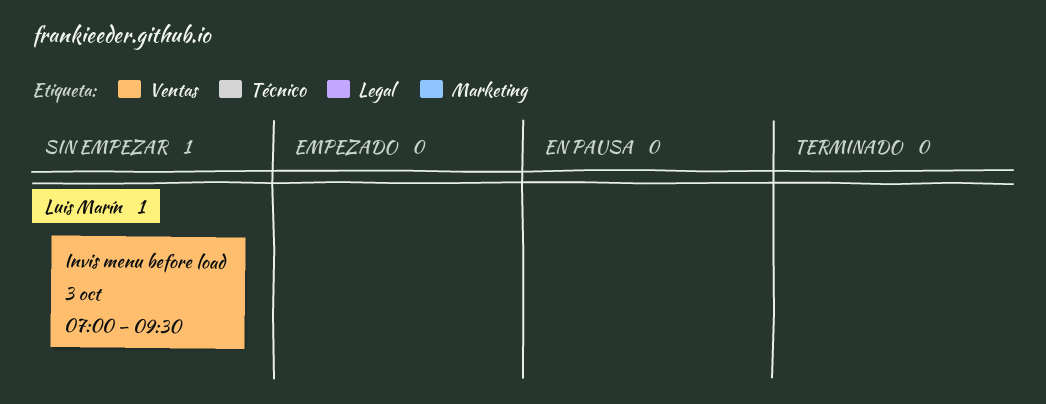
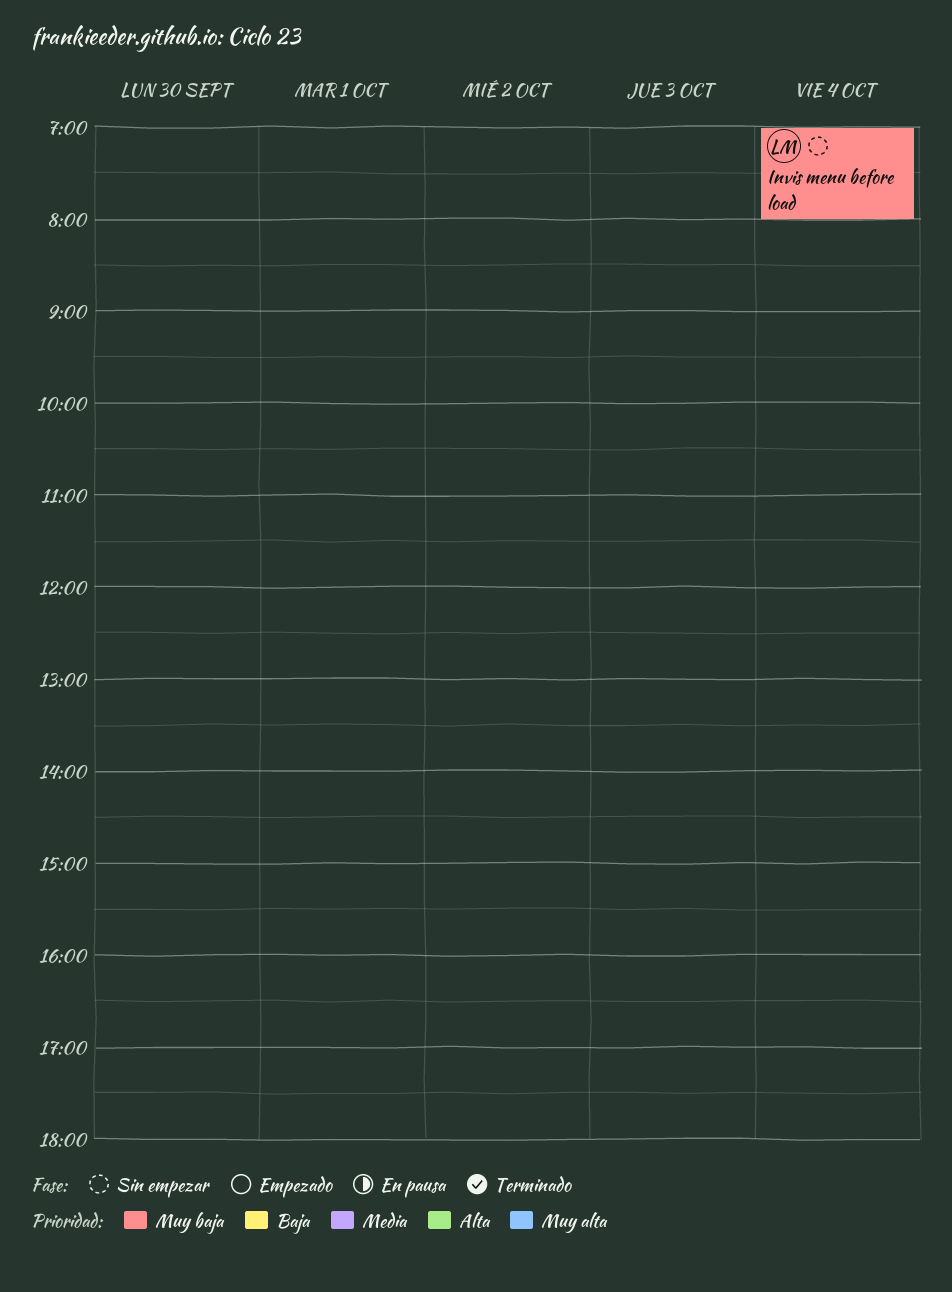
Invis menu before load, day: Oct 3 -> Oct 4
Invis menu before load, ends: 09:30 -> 08:00

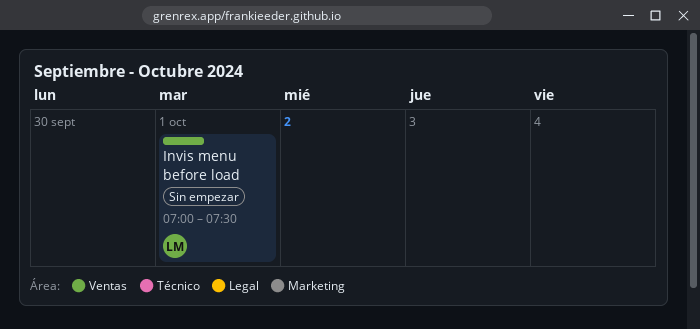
Invis menu before load, day: Oct 4 -> Oct 1
Invis menu before load, ends: 08:00 -> 07:30

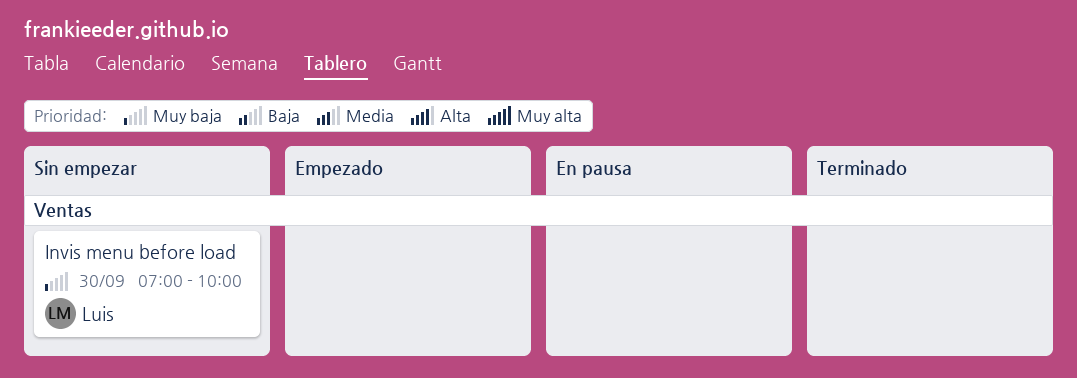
Invis menu before load, day: Oct 1 -> Sep 30
Invis menu before load, ends: 07:30 -> 10:00

